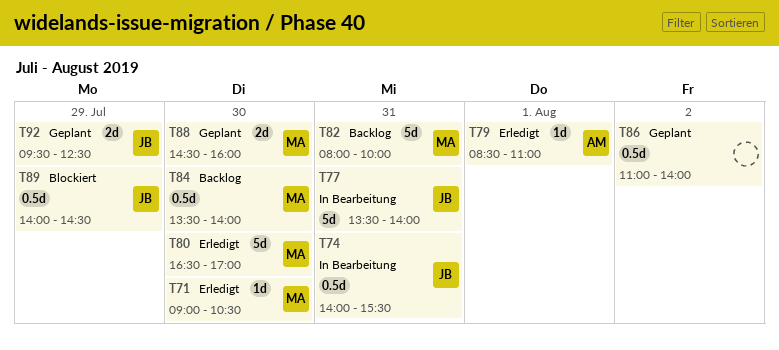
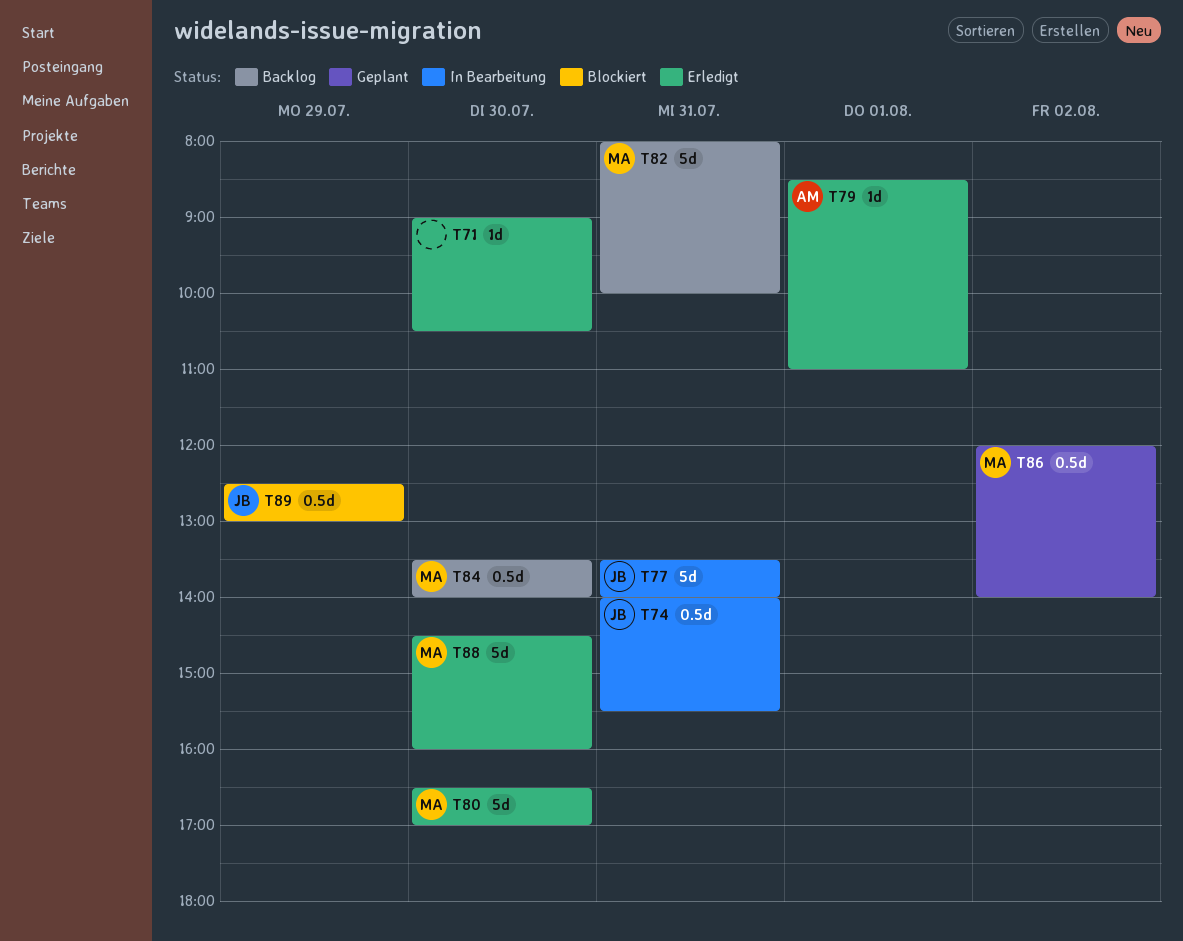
T71, owner: MA -> none
T86, owner: none -> MA
T86, begins: 11:00 -> 12:00
T88, status: Geplant -> Erledigt
T88, estimate: 2d -> 5d
T89, begins: 14:00 -> 12:30
T89, ends: 14:30 -> 13:00
T92: present -> none

